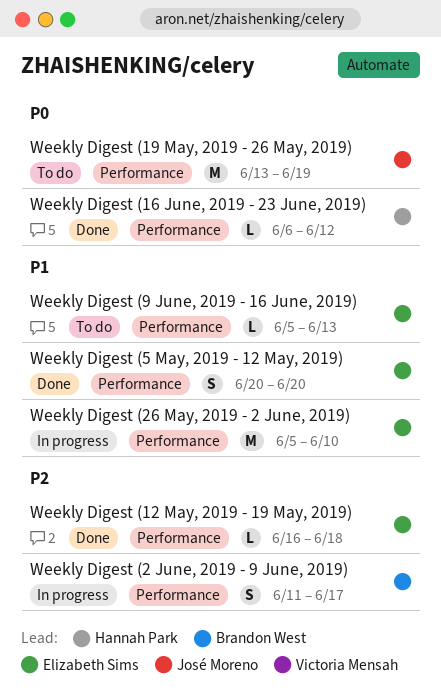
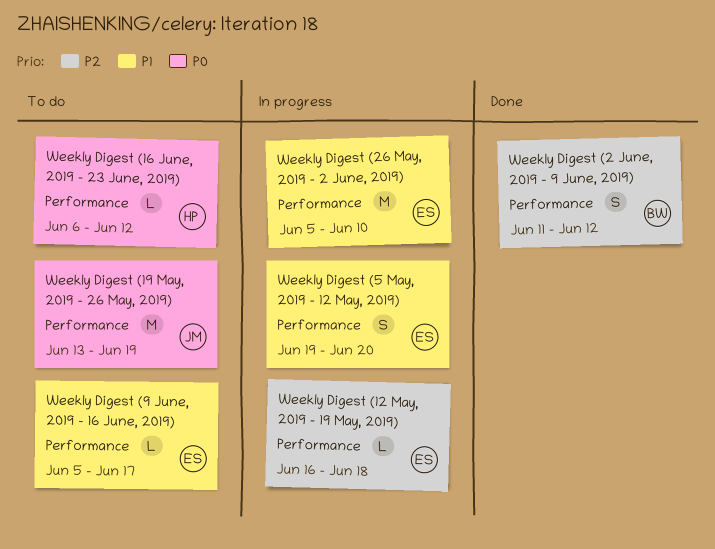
Weekly Digest (12 May, 2019 - 19 May, 2019), status: Done -> In progress
Weekly Digest (16 June, 2019 - 23 June, 2019), status: Done -> To do
Weekly Digest (2 June, 2019 - 9 June, 2019), status: In progress -> Done
Weekly Digest (2 June, 2019 - 9 June, 2019), due: Jun 17 -> Jun 12
Weekly Digest (5 May, 2019 - 12 May, 2019), status: Done -> In progress
Weekly Digest (5 May, 2019 - 12 May, 2019), start: Jun 20 -> Jun 19
Weekly Digest (9 June, 2019 - 16 June, 2019), due: Jun 13 -> Jun 17

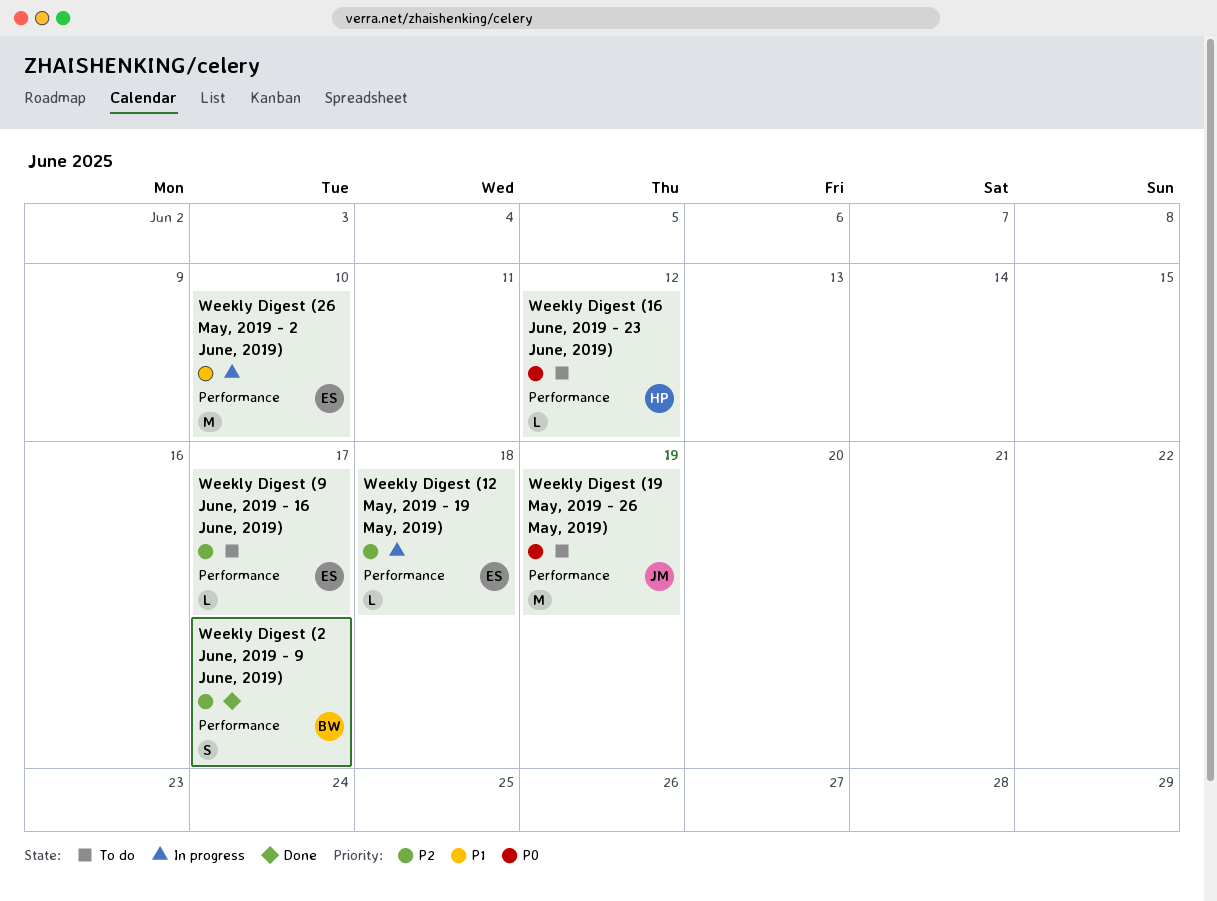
Weekly Digest (2 June, 2019 - 9 June, 2019), due: Jun 12 -> Jun 17
Weekly Digest (5 May, 2019 - 12 May, 2019): present -> none
Weekly Digest (9 June, 2019 - 16 June, 2019), priority: P1 -> P2

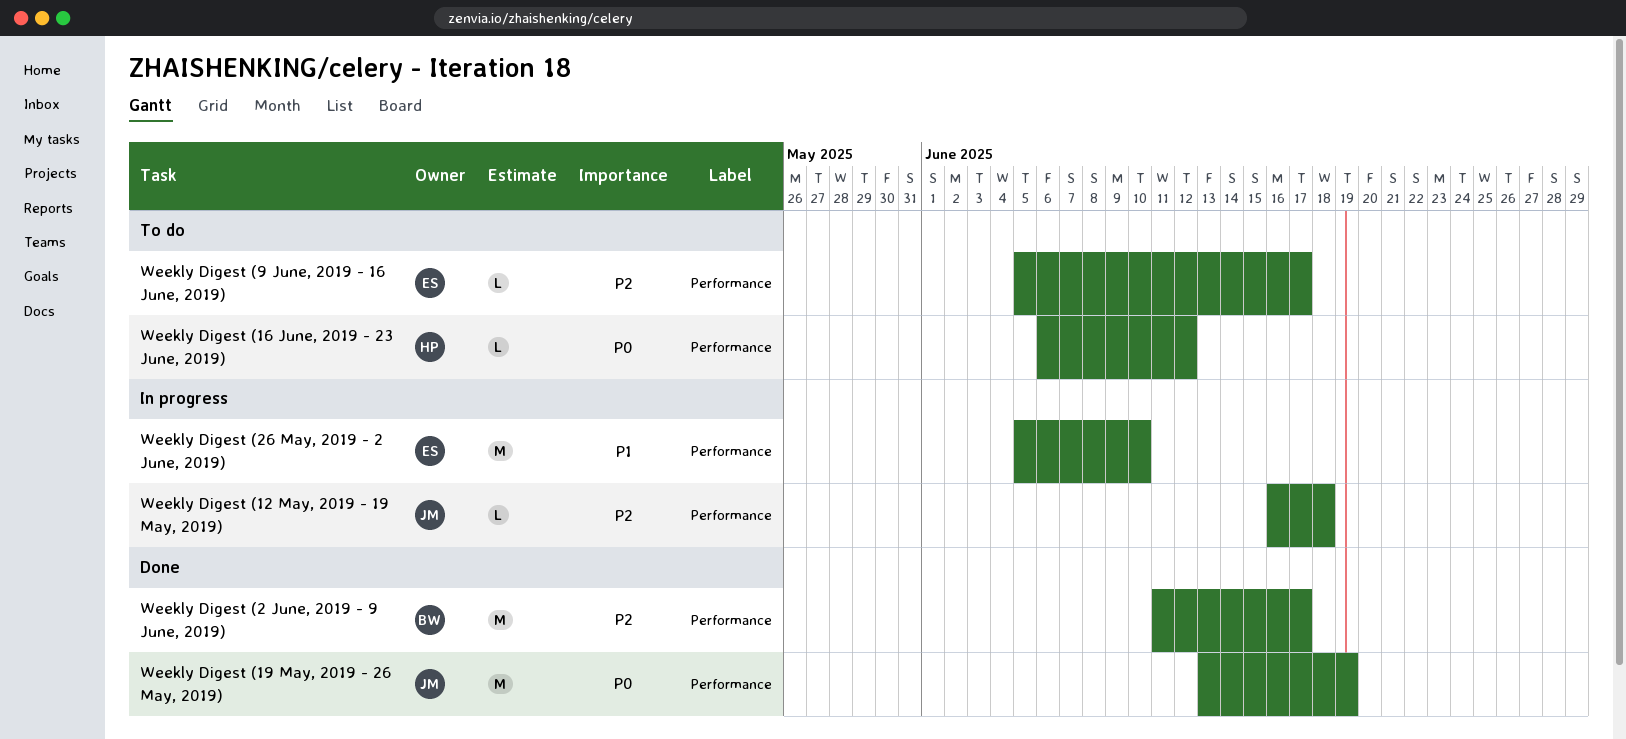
Weekly Digest (12 May, 2019 - 19 May, 2019), owner: ES -> JM
Weekly Digest (19 May, 2019 - 26 May, 2019), status: To do -> Done
Weekly Digest (2 June, 2019 - 9 June, 2019), estimate: S -> M

